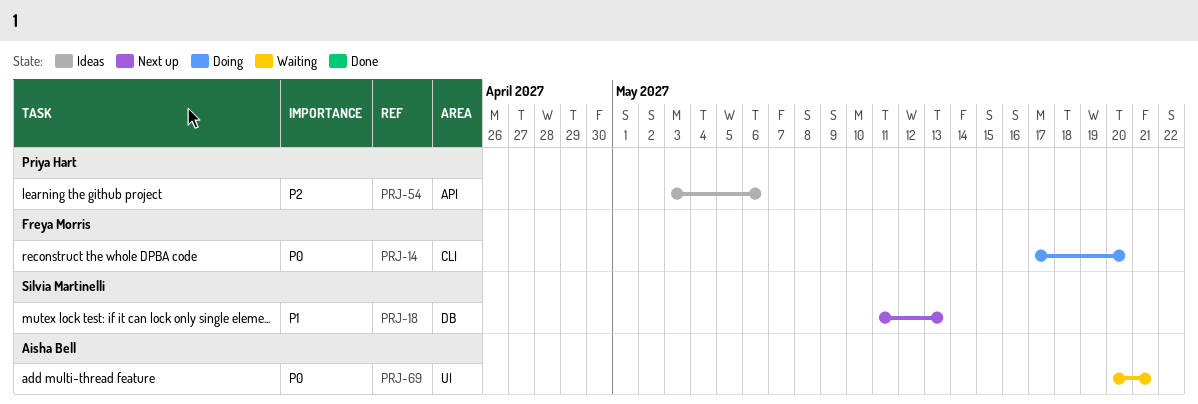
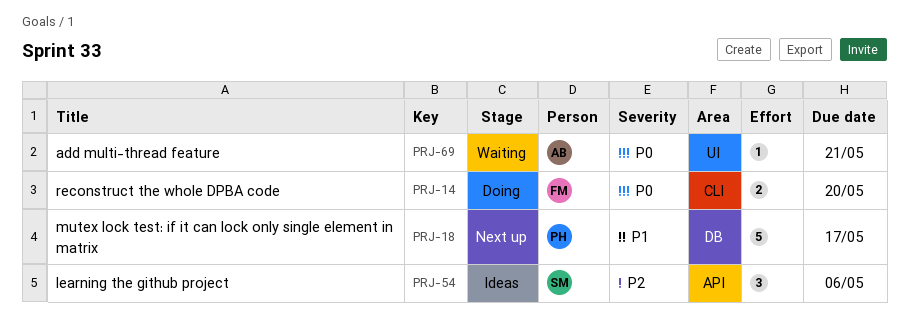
PRJ-18, owner: Silvia Martinelli -> Priya Hart
PRJ-18, due: May 13 -> May 17
PRJ-54, owner: Priya Hart -> Silvia Martinelli

